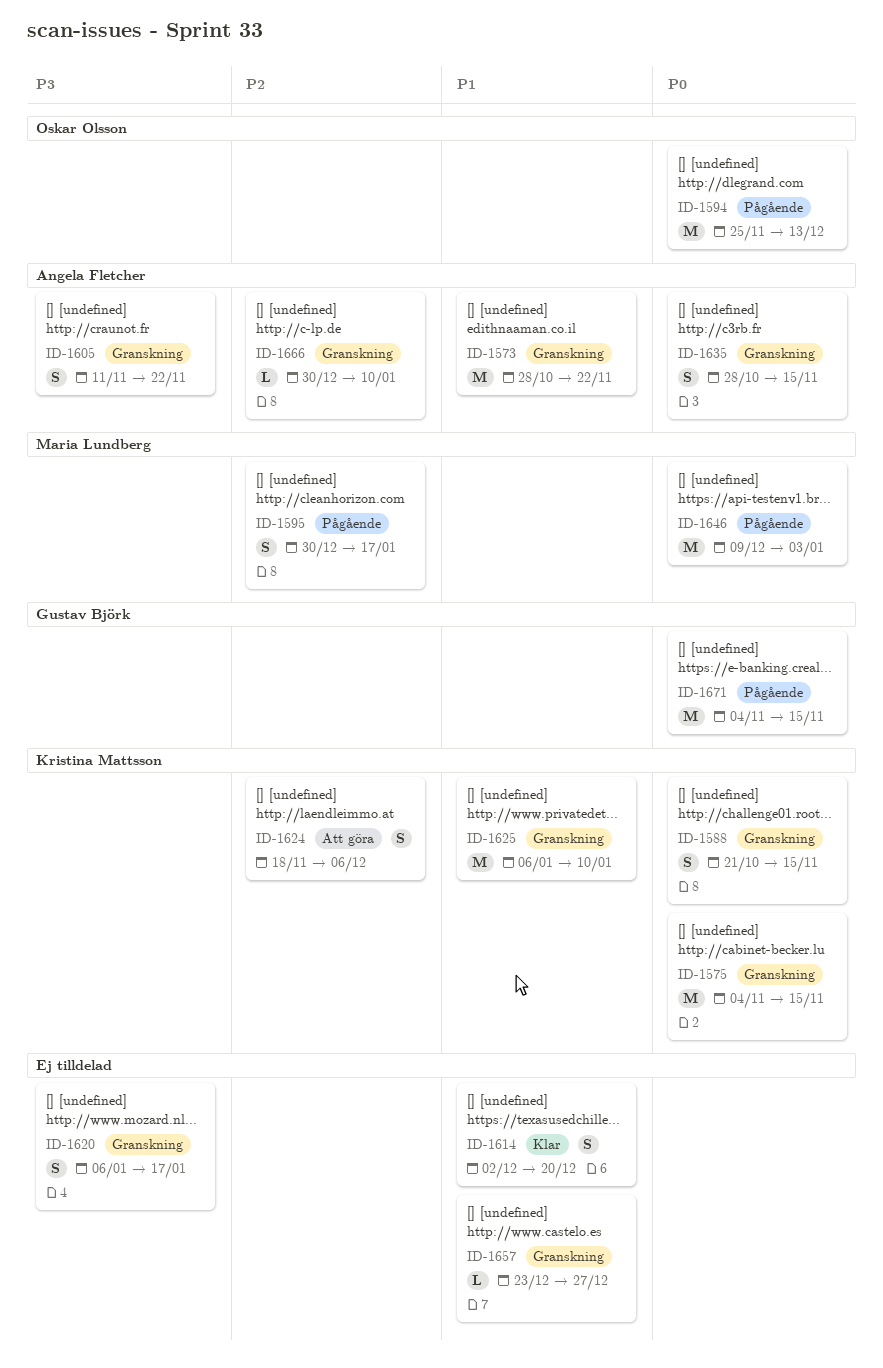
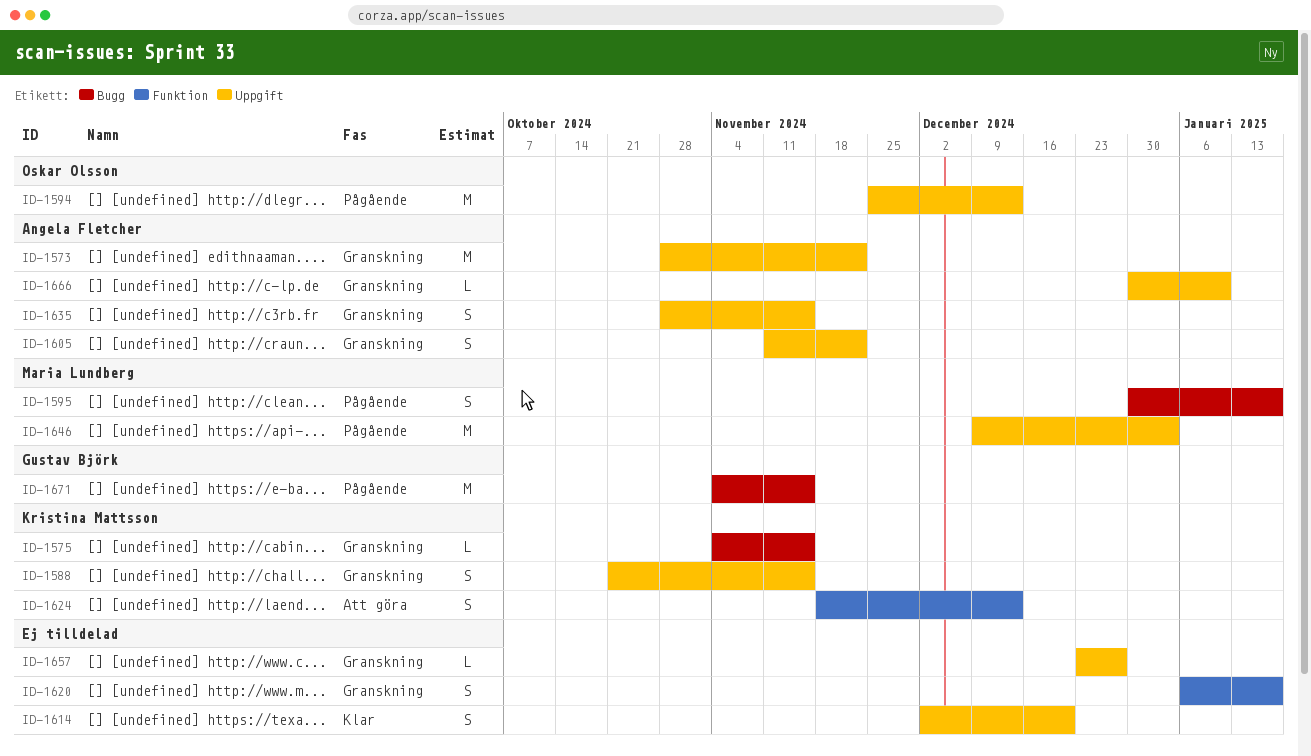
ID-1575, estimate: M -> L
ID-1624, due: Dec 6 -> Dec 13
ID-1625: present -> none

